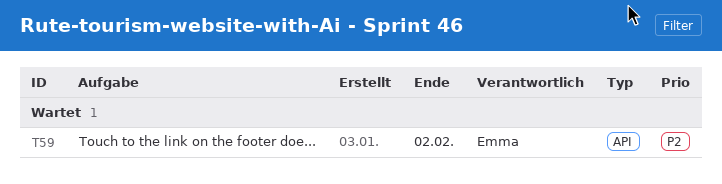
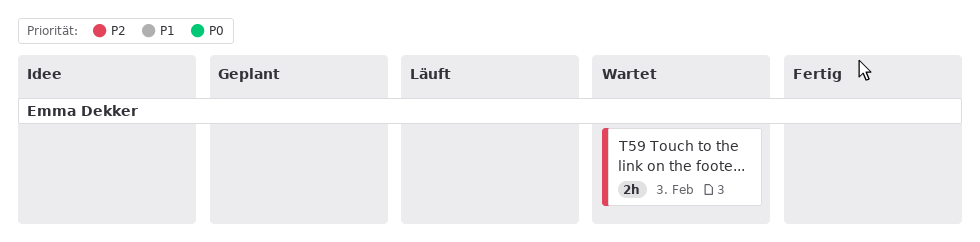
T59, due: Feb 2 -> Feb 3

